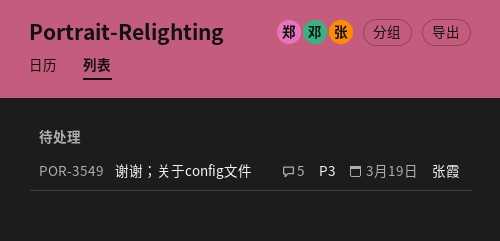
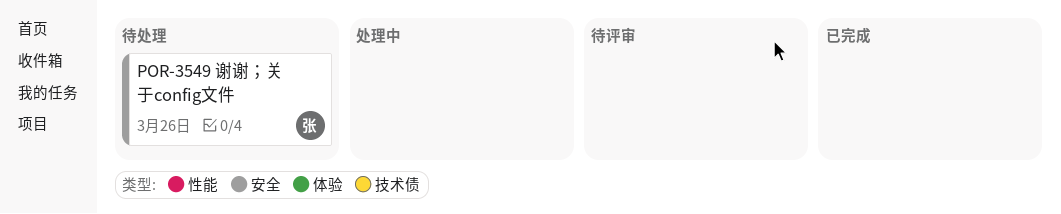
POR-3549, due: Mar 19 -> Mar 26

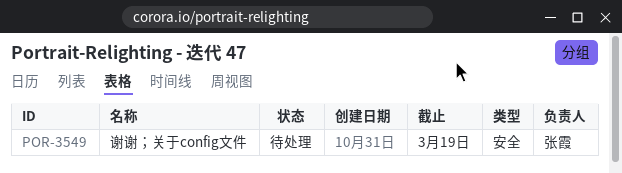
POR-3549, due: Mar 26 -> Mar 19

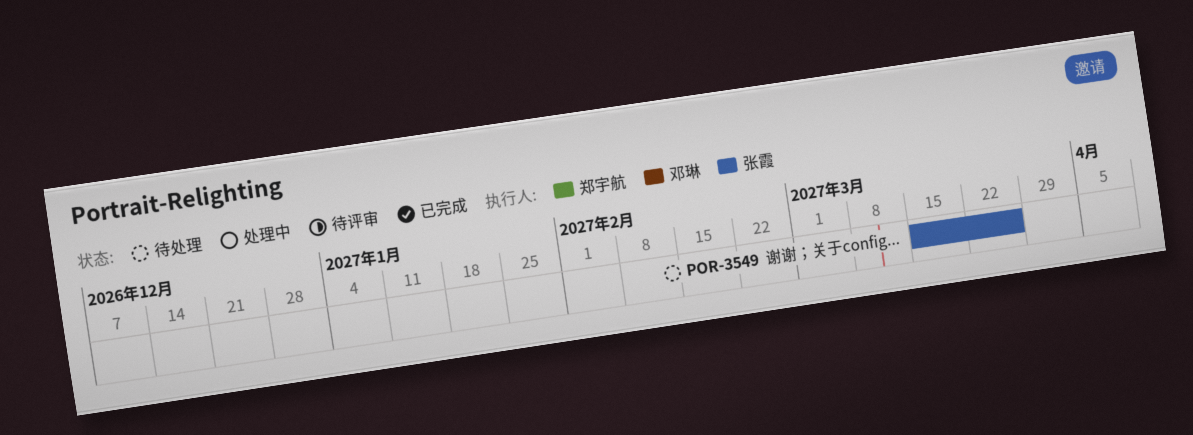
POR-3549, due: Mar 19 -> Mar 26

